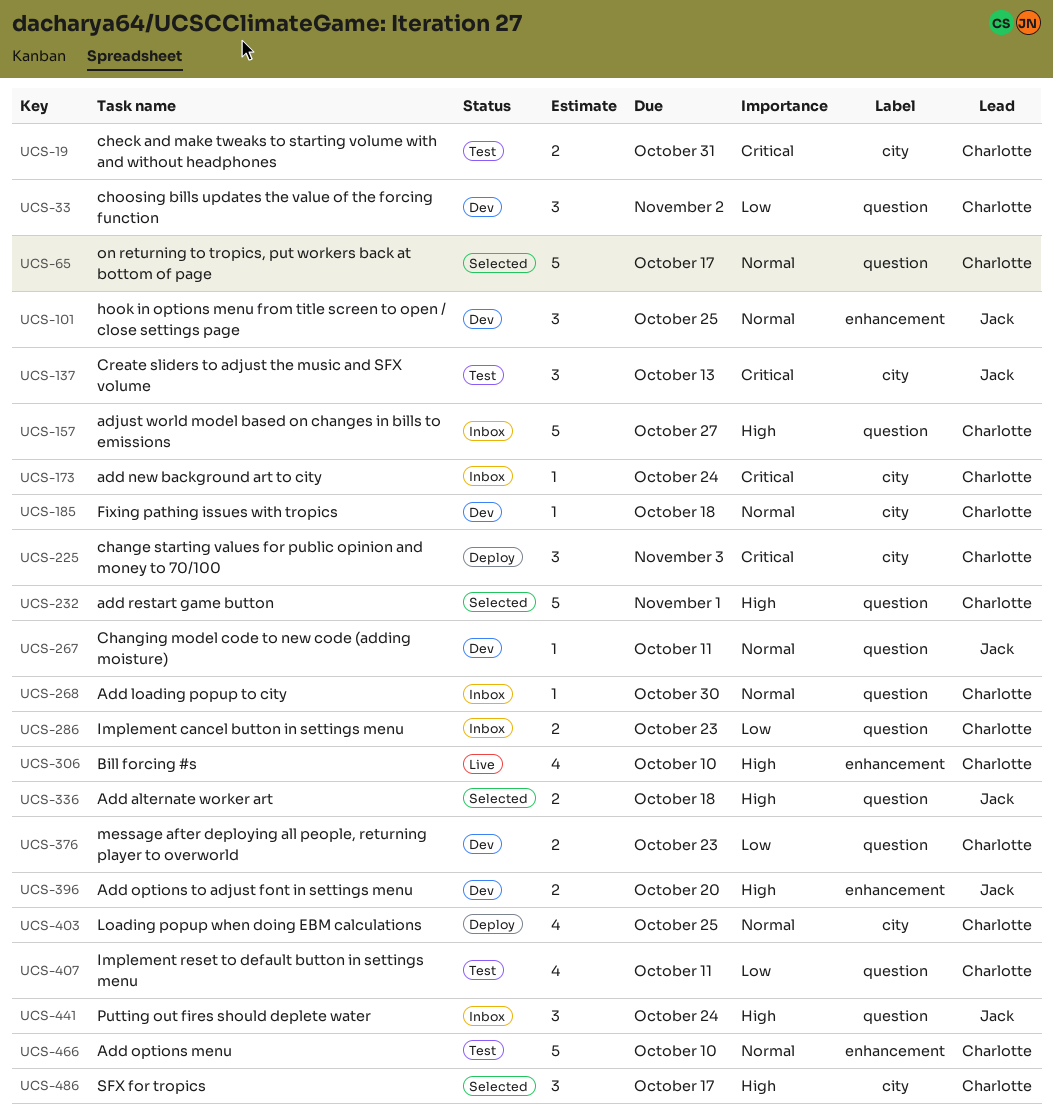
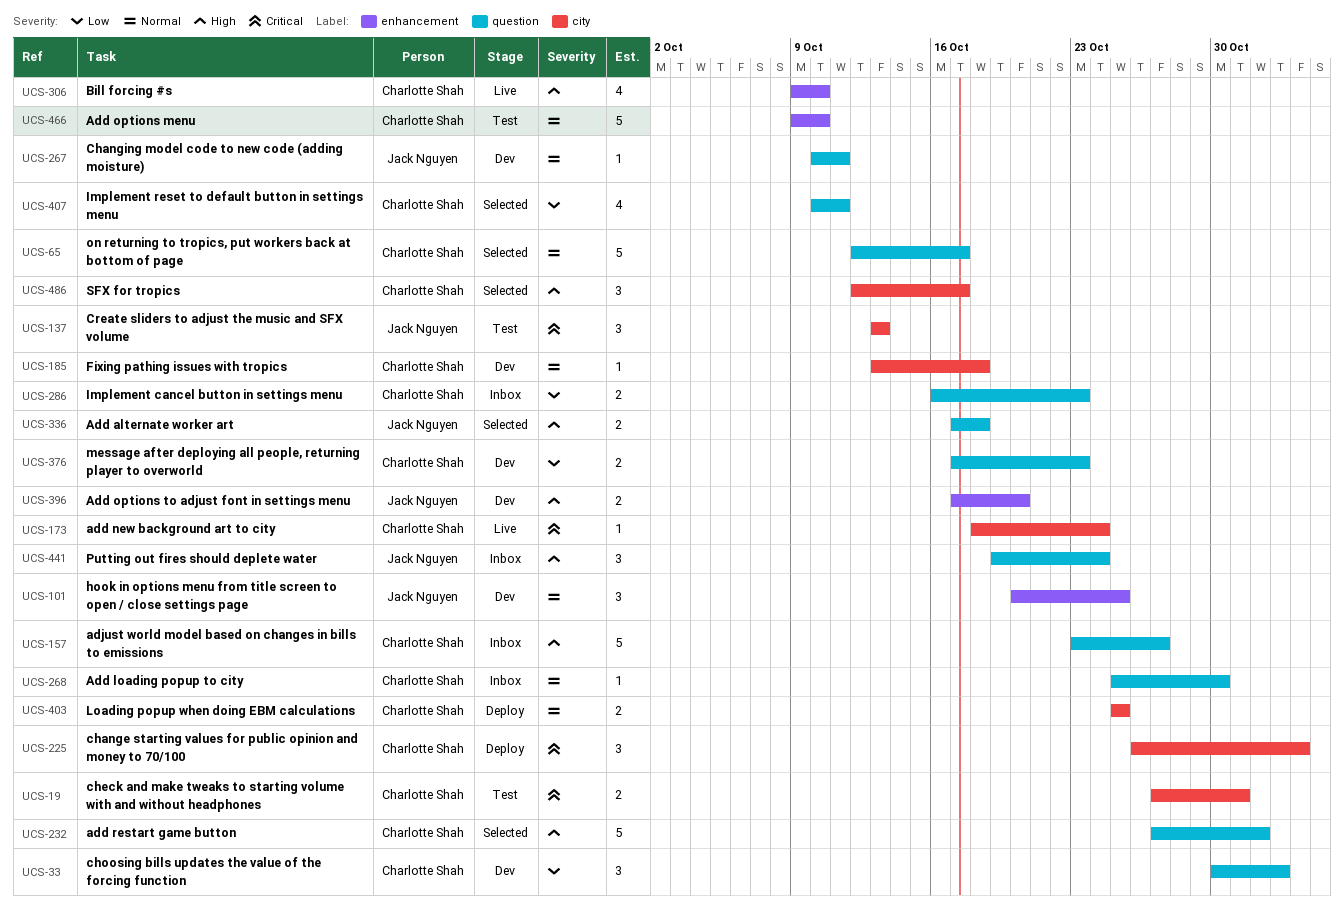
UCS-173, status: Inbox -> Live
UCS-403, estimate: 4 -> 2
UCS-407, status: Test -> Selected

